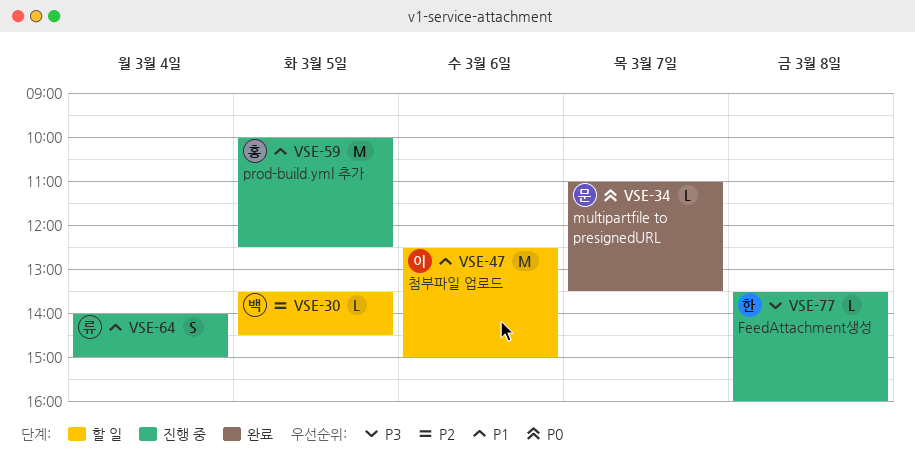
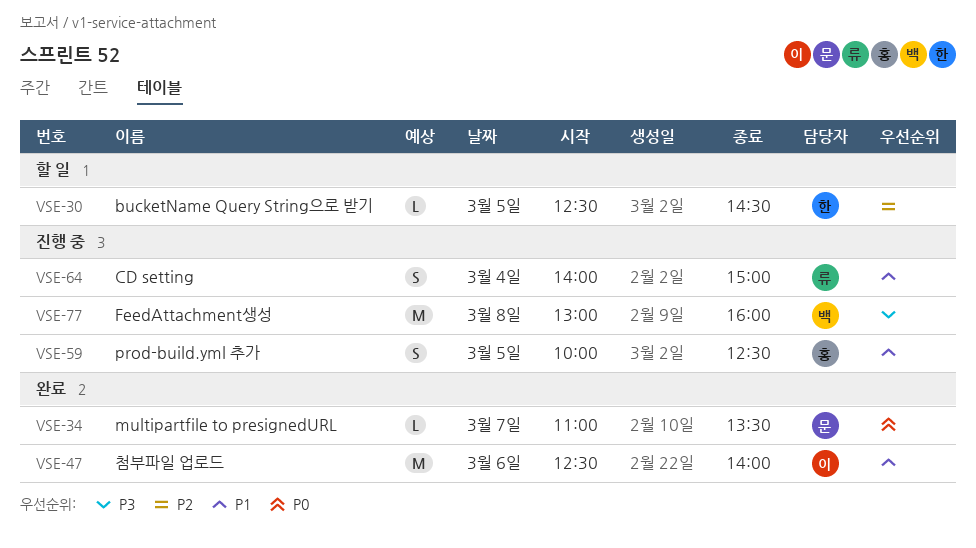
VSE-30, owner: 백 -> 한
VSE-30, begins: 13:30 -> 12:30
VSE-47, status: 할 일 -> 완료
VSE-47, ends: 15:00 -> 14:00
VSE-59, estimate: M -> S
VSE-77, owner: 한 -> 백
VSE-77, estimate: L -> M
VSE-77, begins: 13:30 -> 13:00

